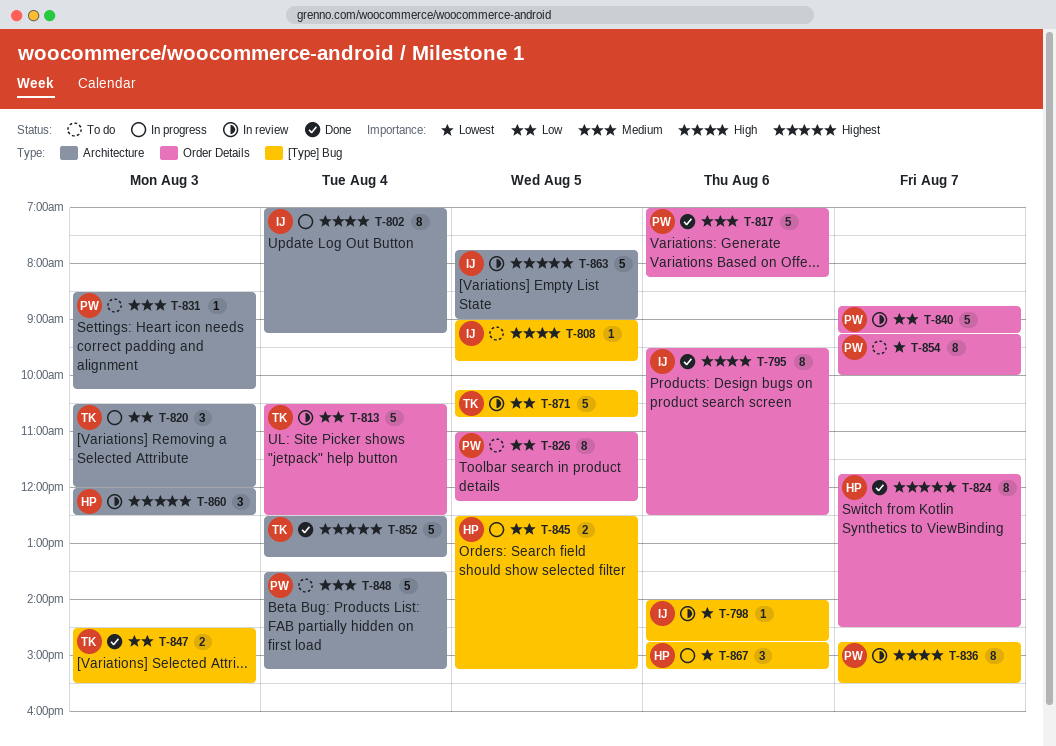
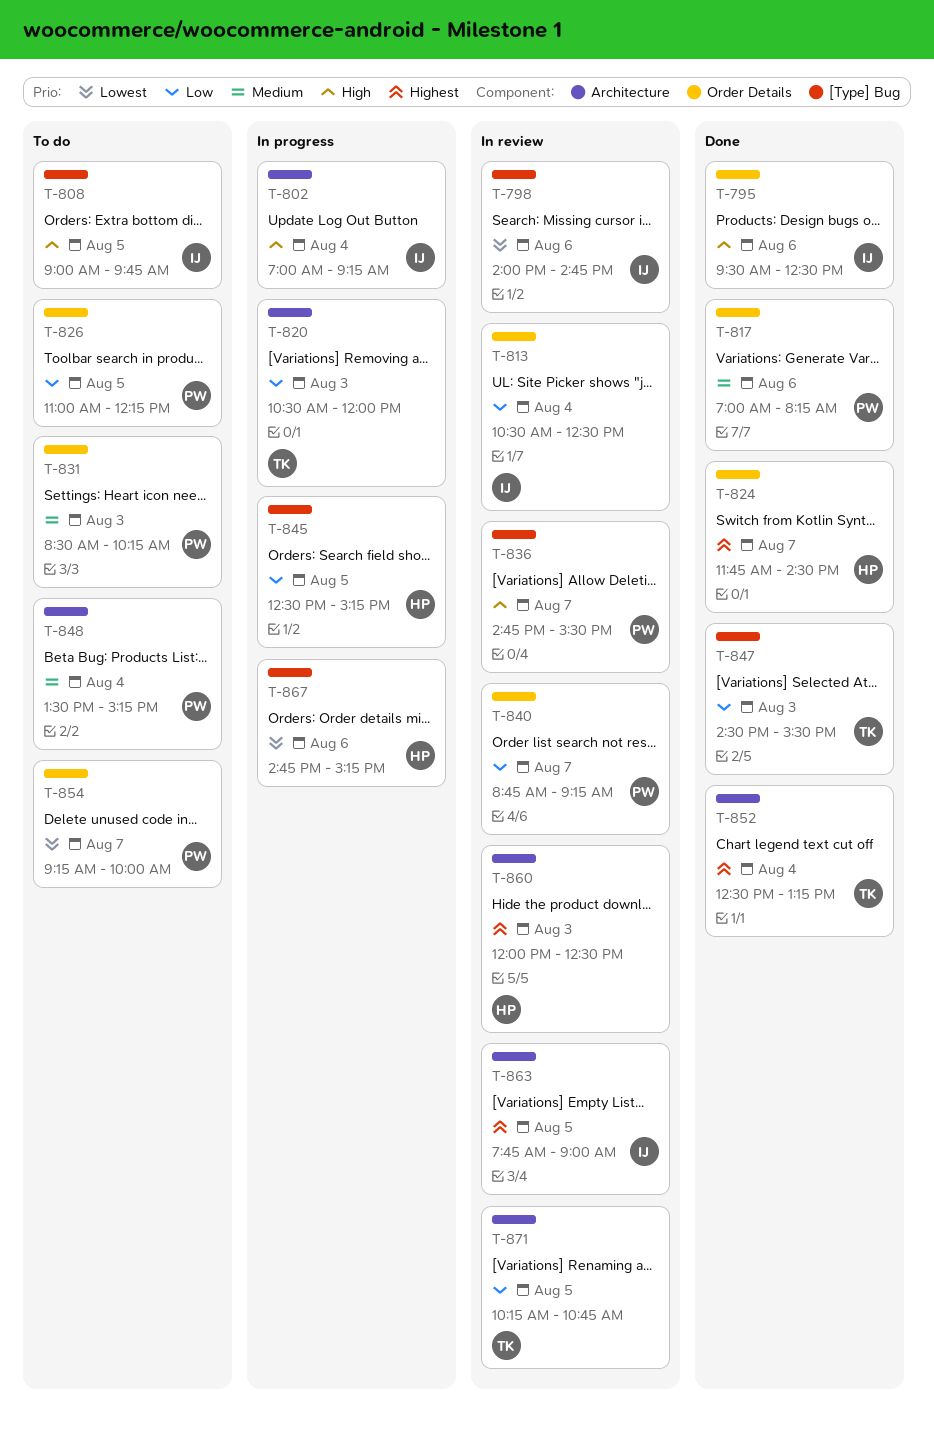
T-813, owner: TK -> IJ
T-831, label: Architecture -> Order Details
T-871, label: [Type] Bug -> Architecture

